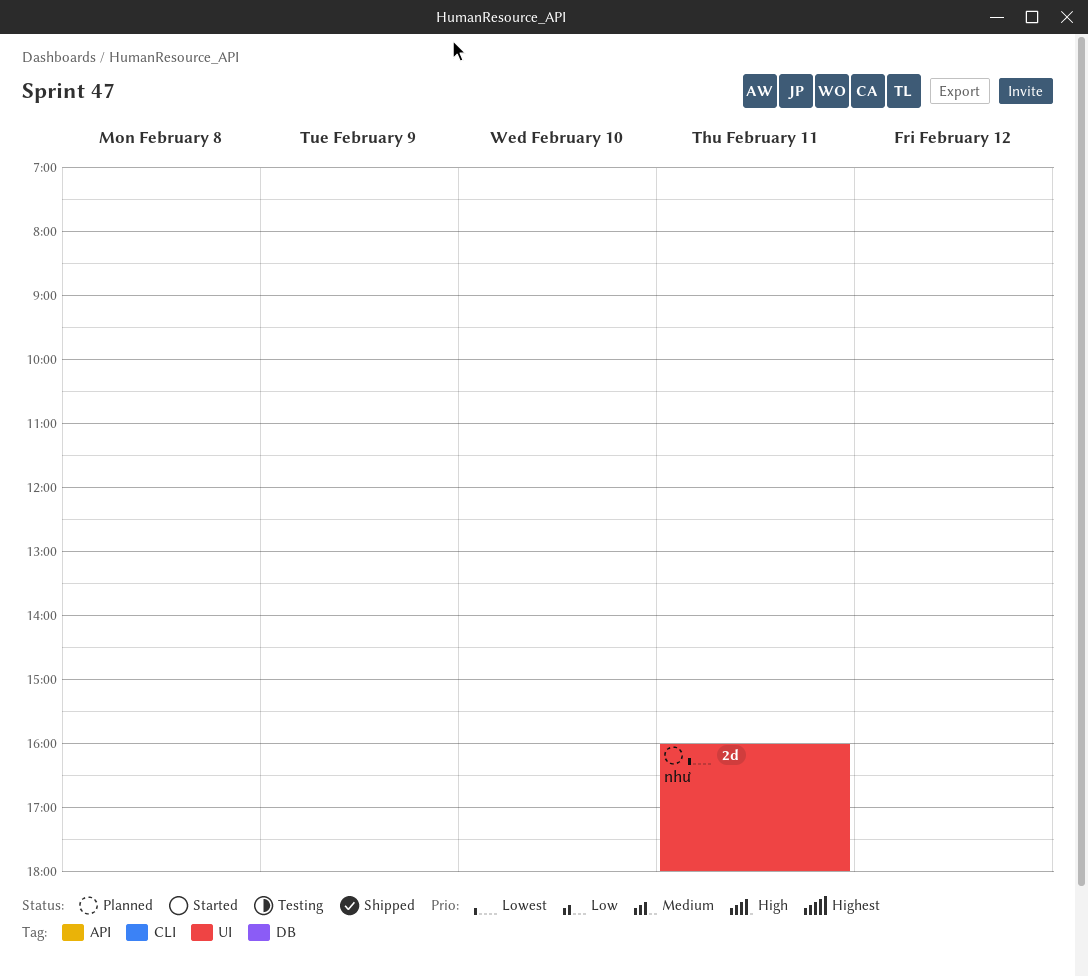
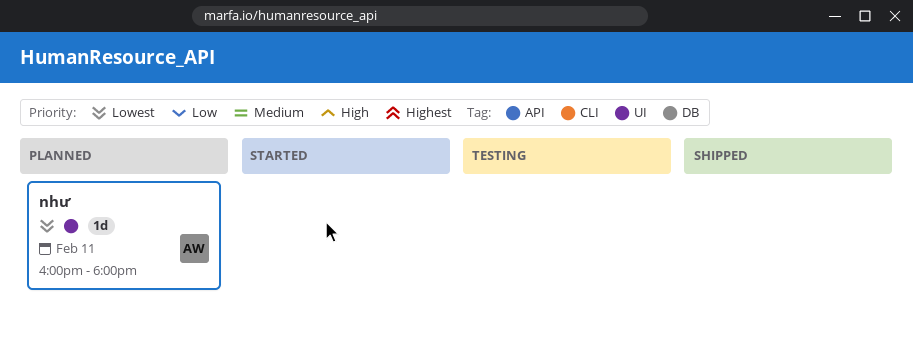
như, estimate: 2d -> 1d

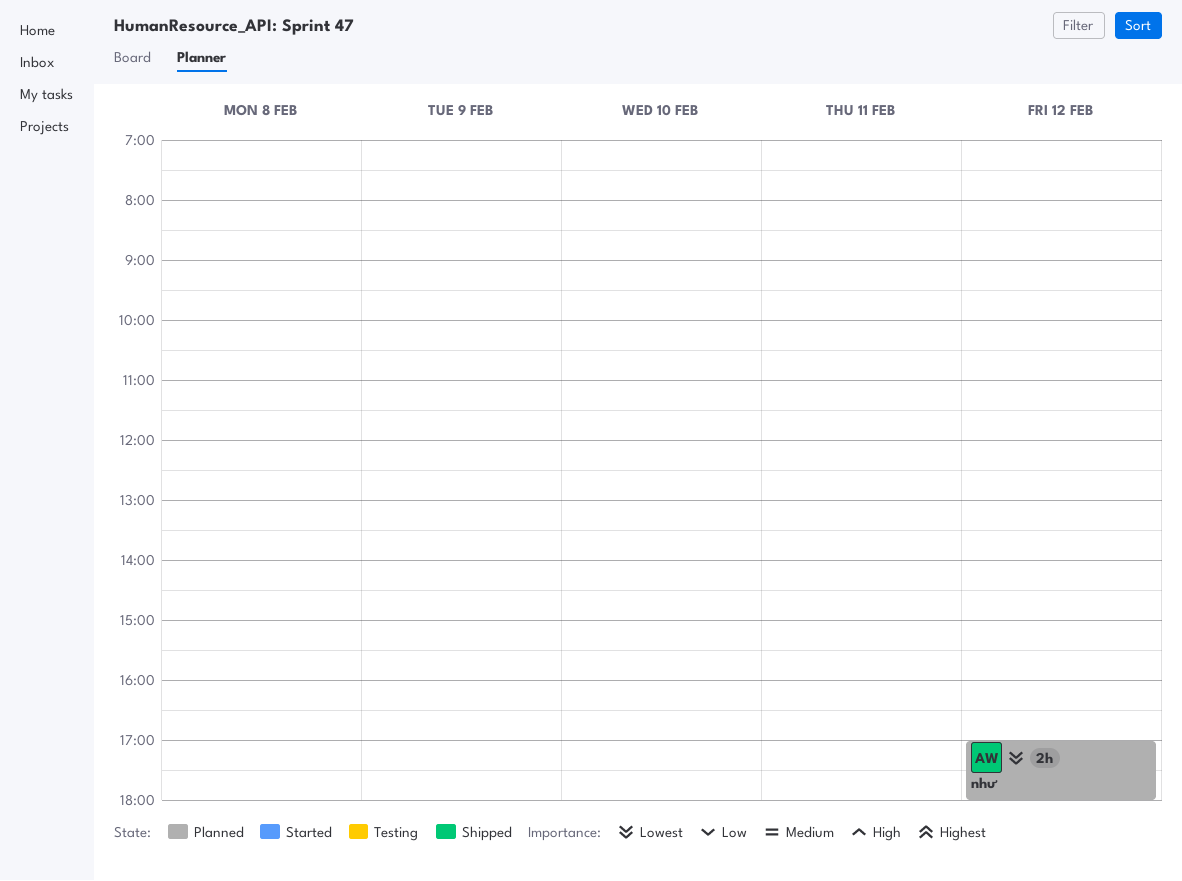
như, estimate: 1d -> 2h
như, day: Feb 11 -> Feb 12
như, begins: 16:00 -> 17:00

